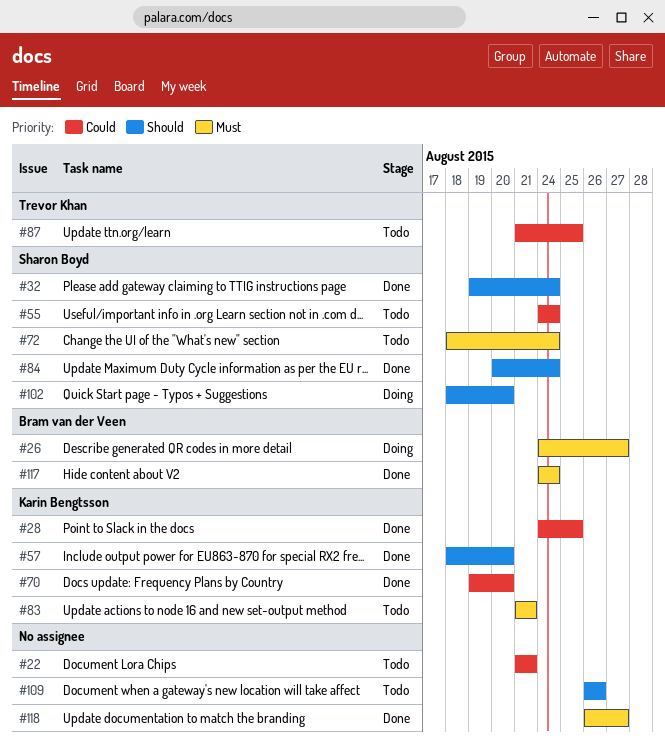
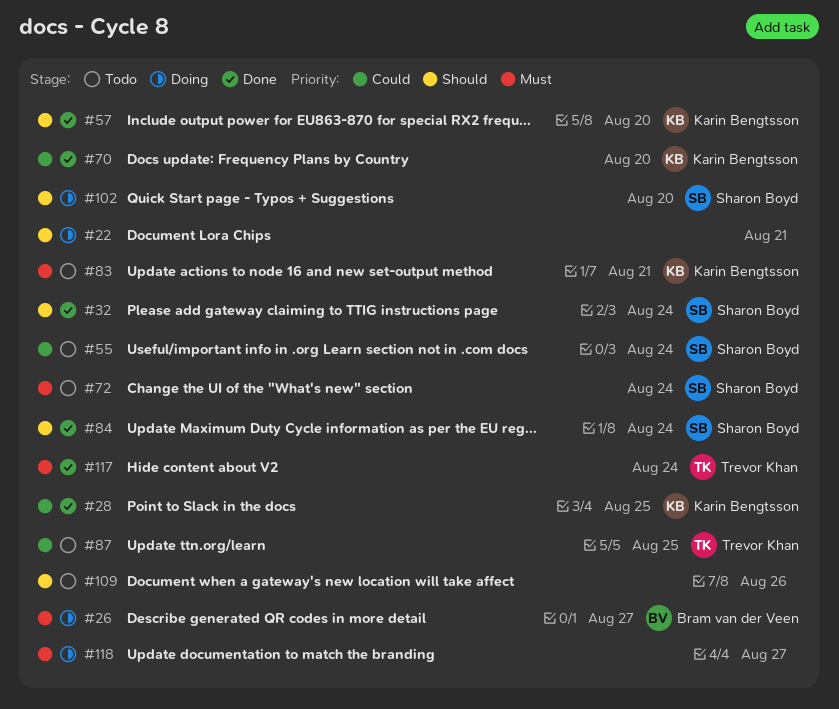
#22, status: Todo -> Doing
#22, priority: Could -> Should
#117, owner: Bram van der Veen -> Trevor Khan
#118, status: Done -> Doing

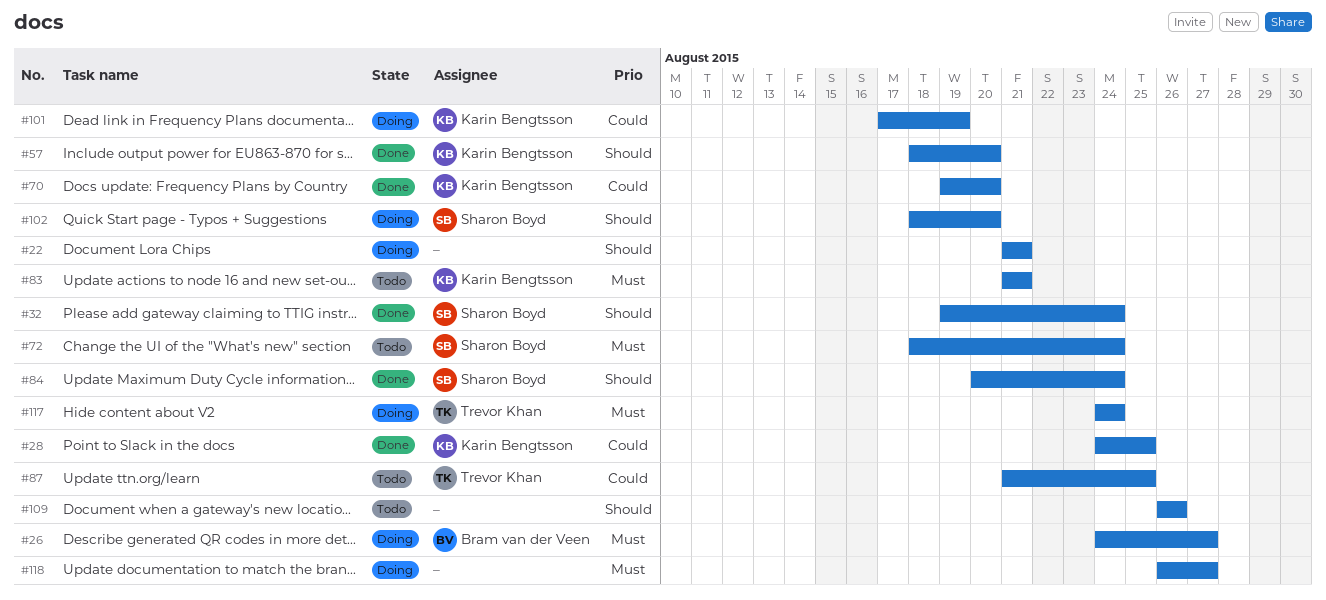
#55: present -> none
#101: none -> present
#117, status: Done -> Doing

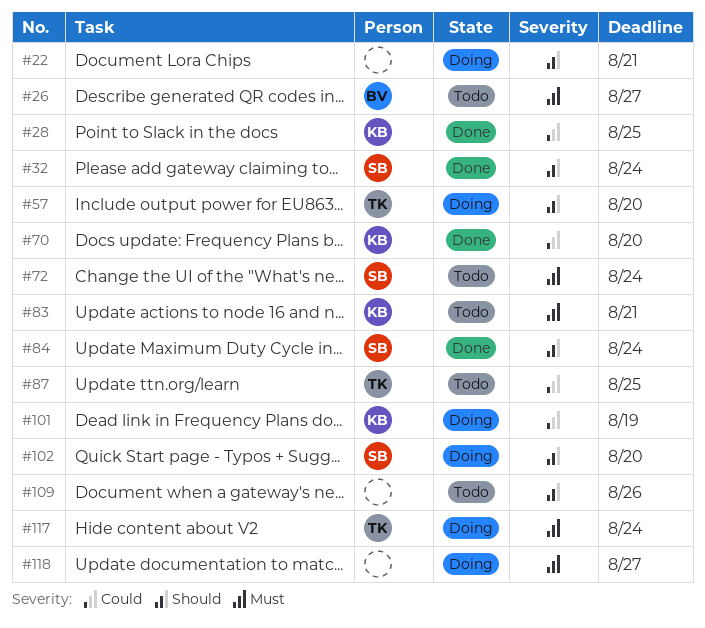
#26, status: Doing -> Todo
#57, status: Done -> Doing
#57, owner: Karin Bengtsson -> Trevor Khan

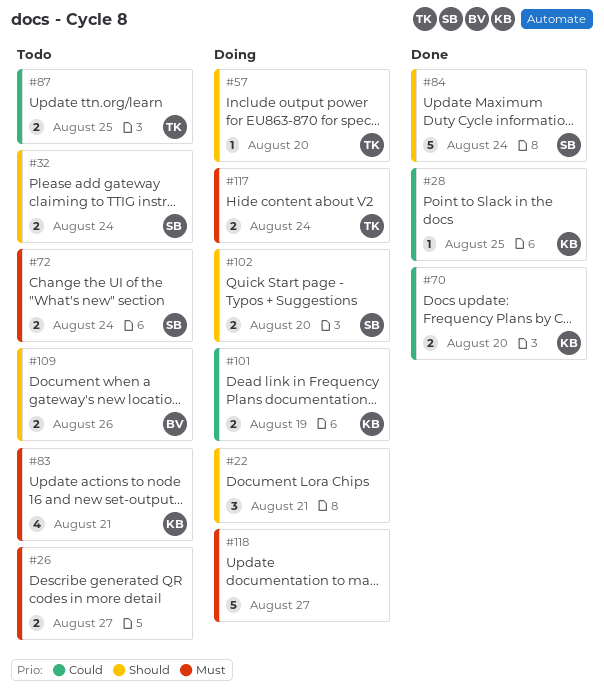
#26, owner: BV -> none
#32, status: Done -> Todo
#109, owner: none -> BV

